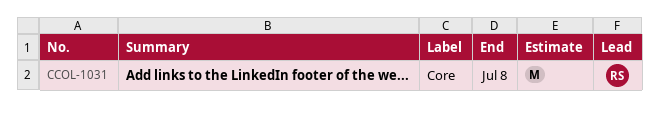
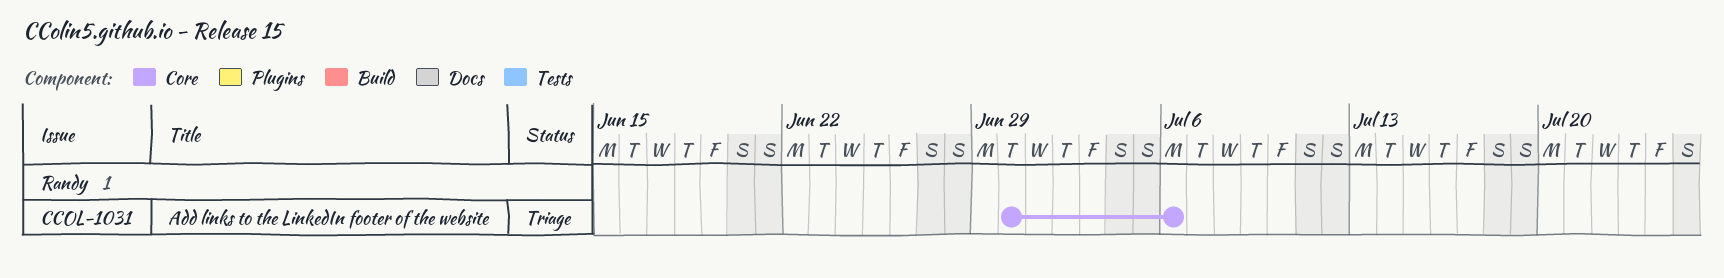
CCOL-1031, due: Jul 8 -> Jul 6

